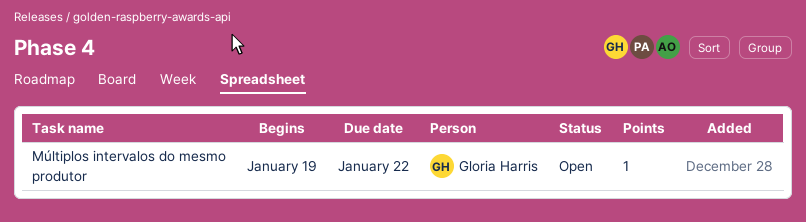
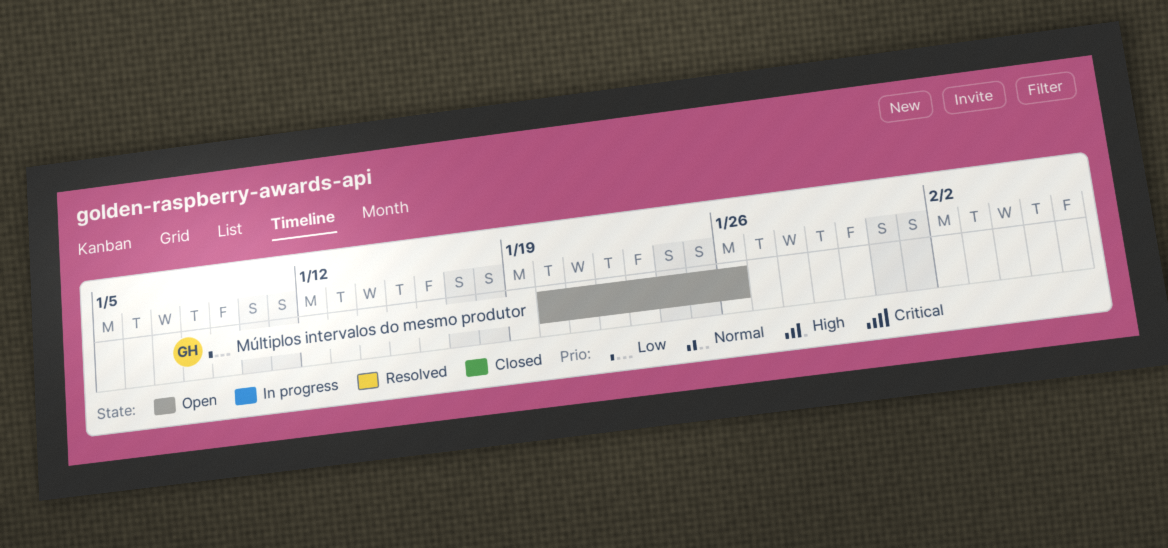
Múltiplos intervalos do mesmo produtor, start: Jan 19 -> Jan 20
Múltiplos intervalos do mesmo produtor, due: Jan 22 -> Jan 26

